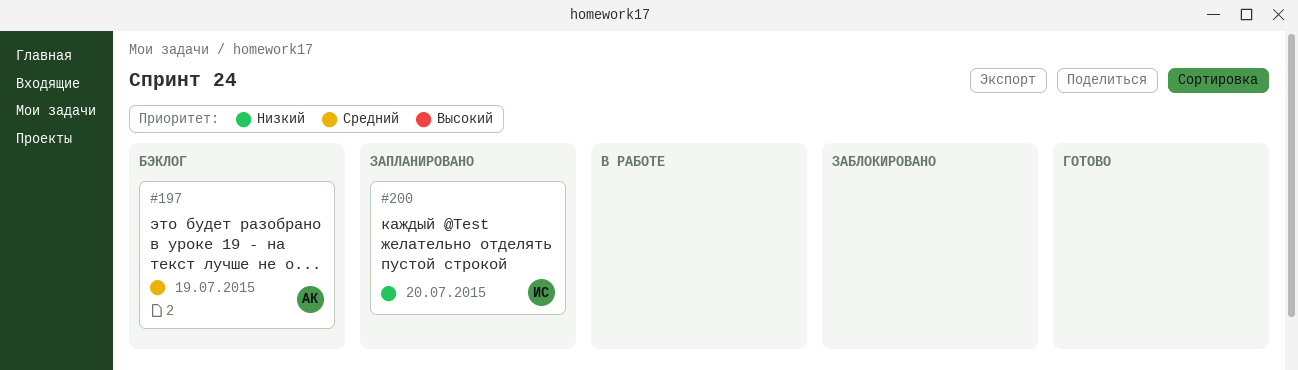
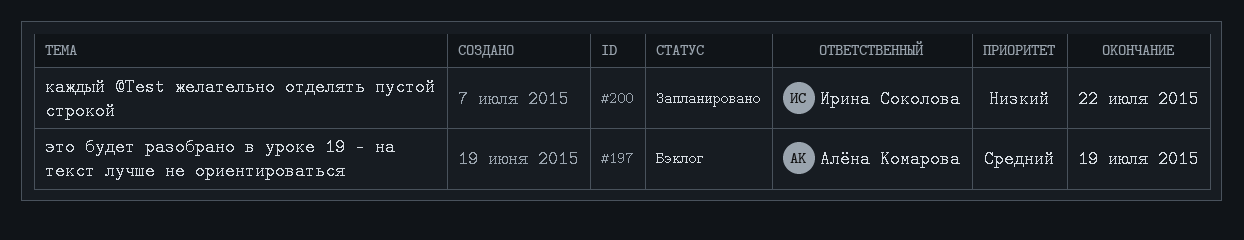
#200, due: Jul 20 -> Jul 22

